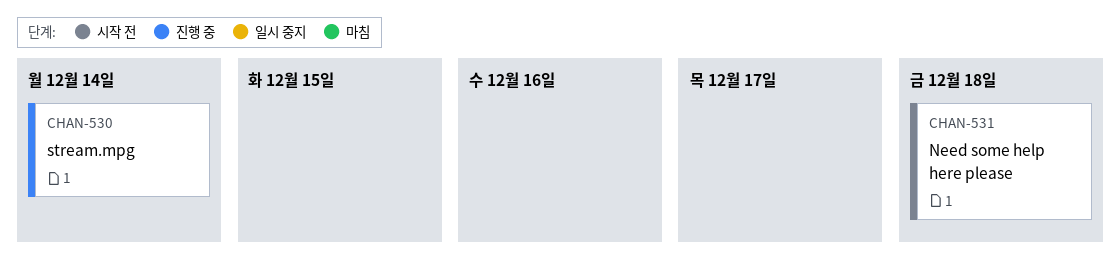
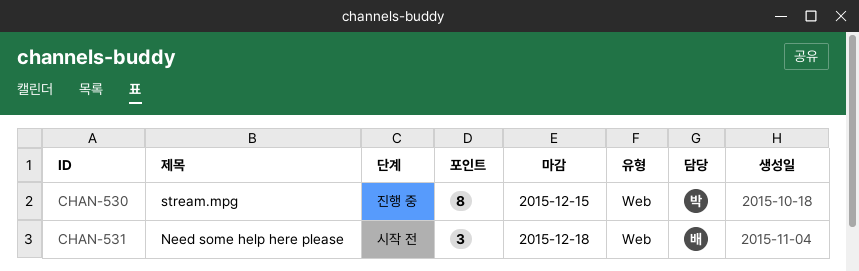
CHAN-530, due: Dec 14 -> Dec 15

